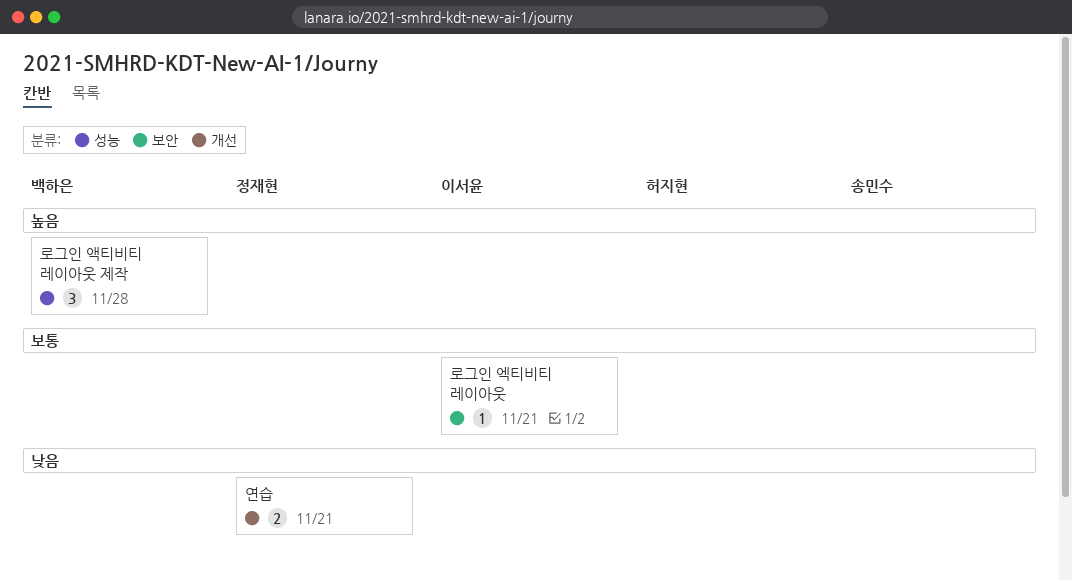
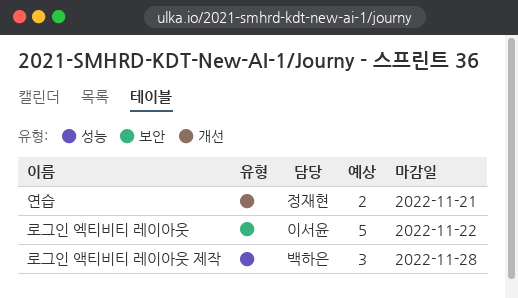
로그인 엑티비티 레이아웃, estimate: 1 -> 5
로그인 엑티비티 레이아웃, due: Nov 21 -> Nov 22

